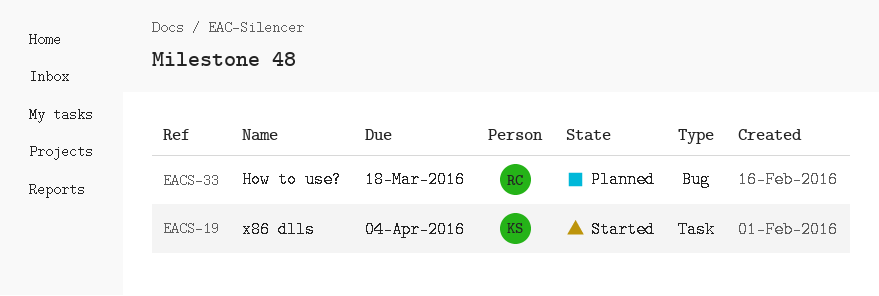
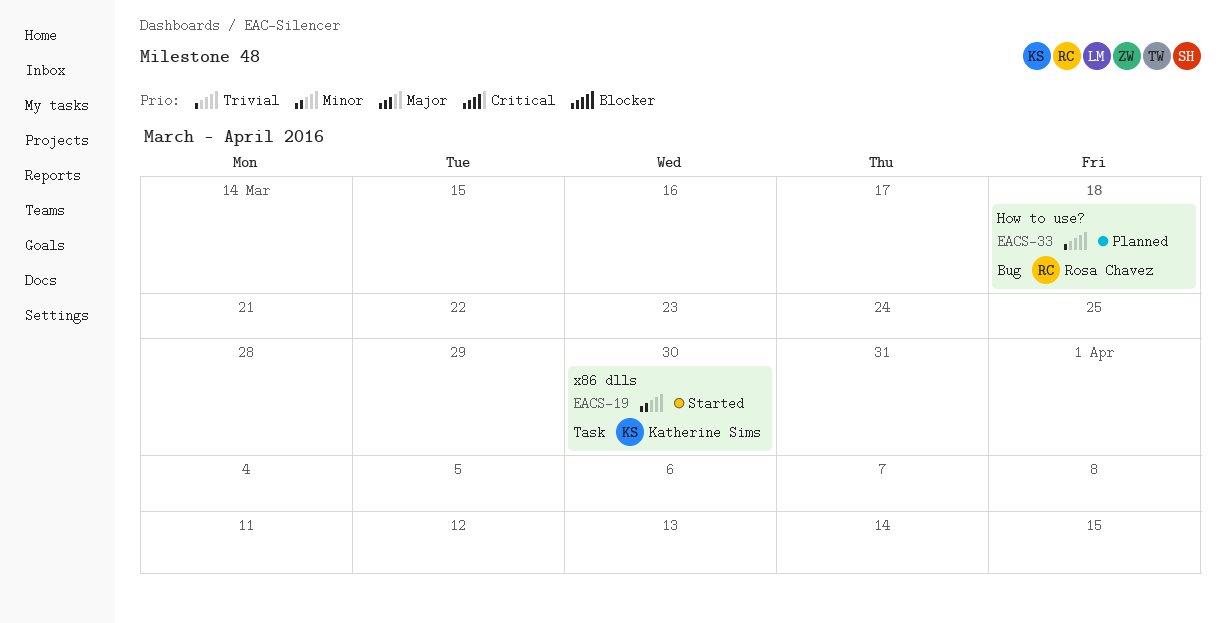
EACS-19, due: Apr 4 -> Mar 30

